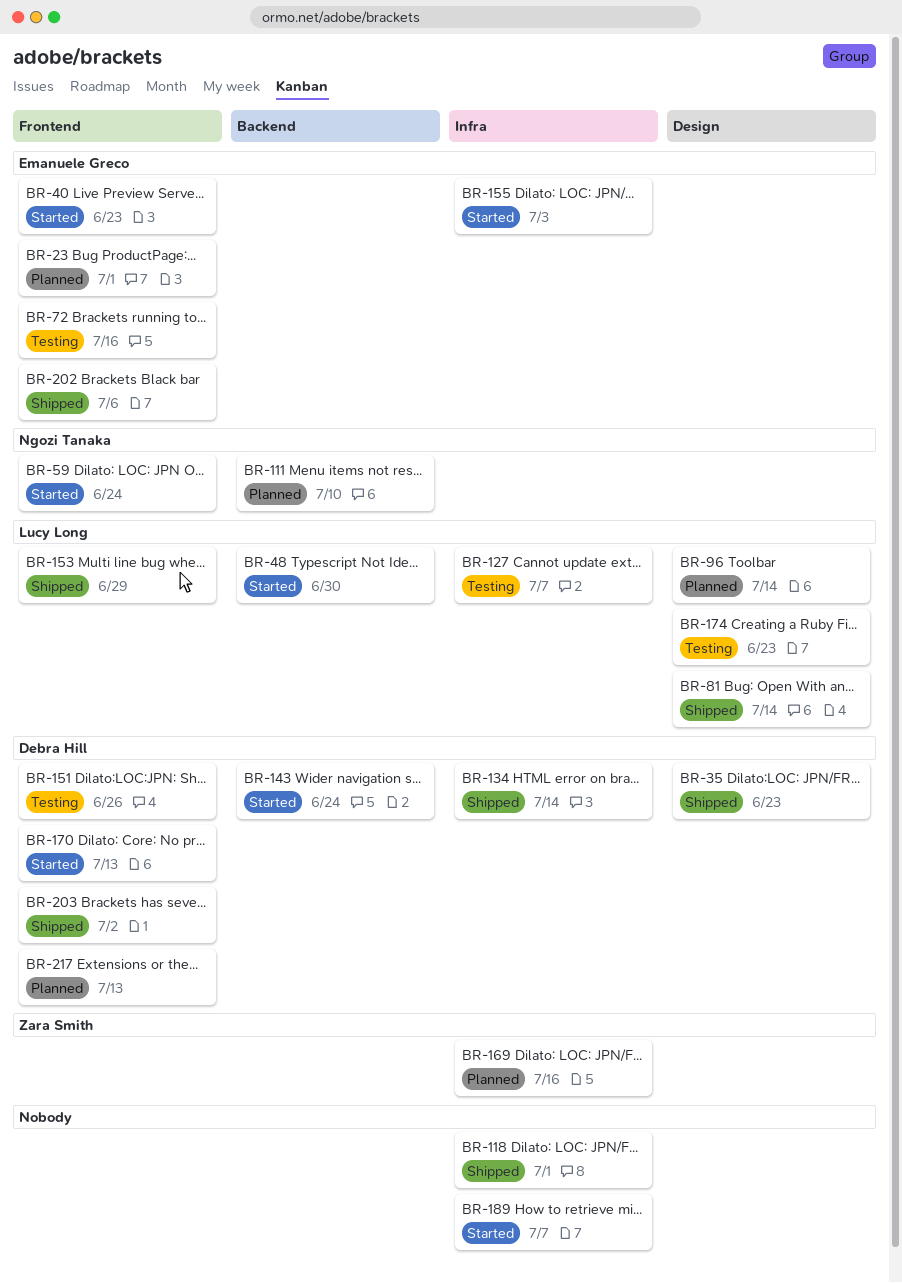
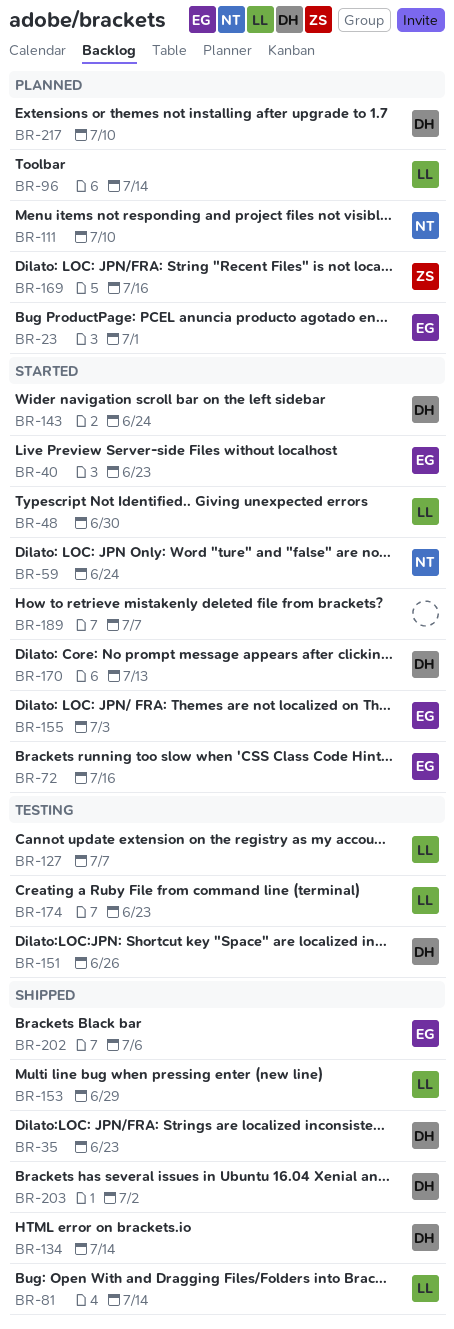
BR-72, status: Testing -> Started
BR-118: present -> none
BR-217, due: Jul 13 -> Jul 10

